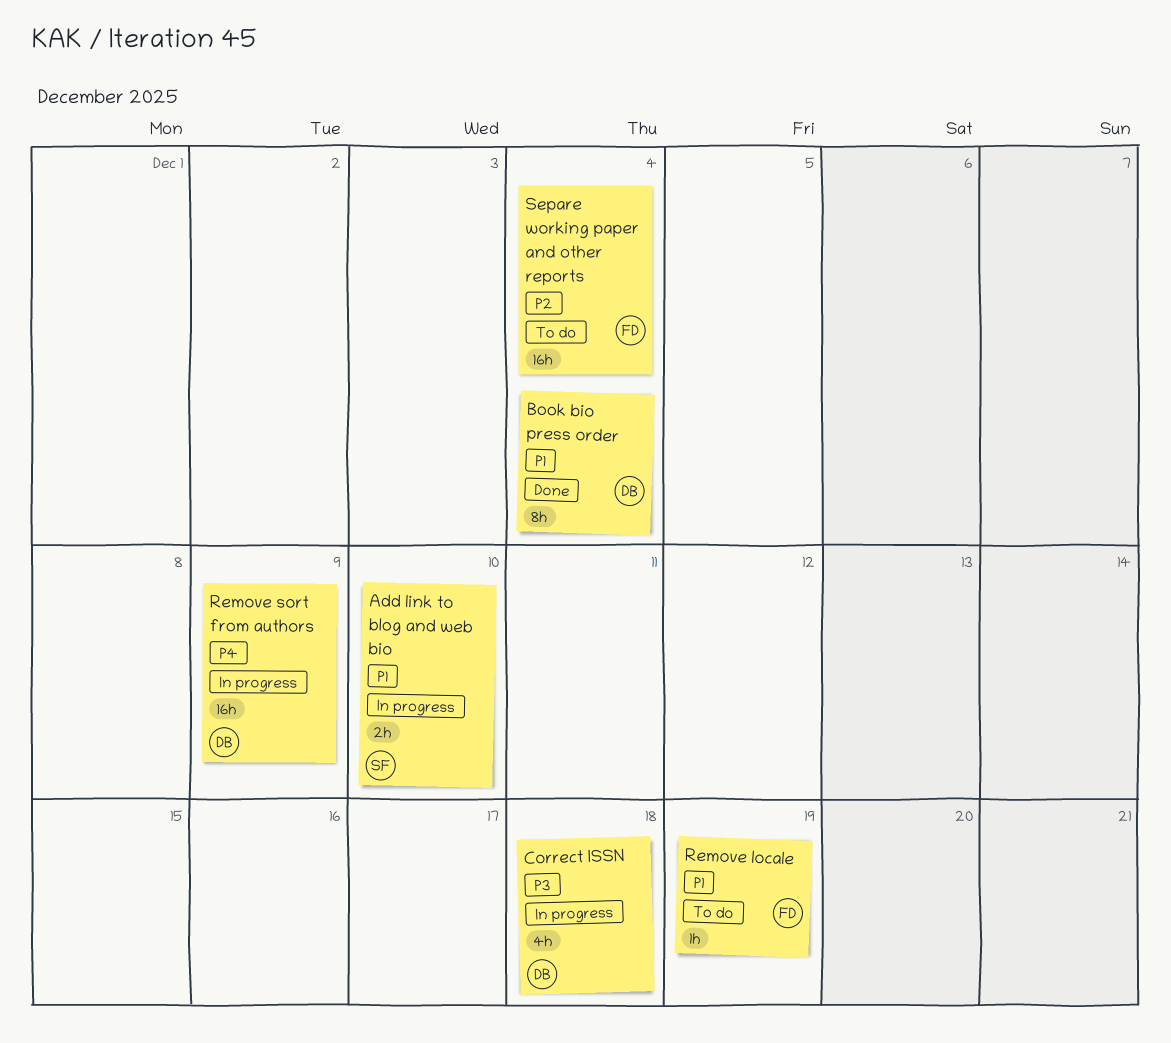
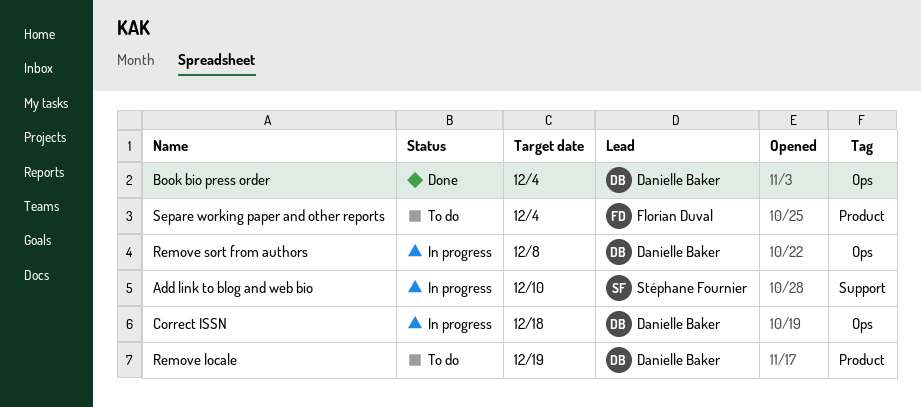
Remove locale, owner: Florian Duval -> Danielle Baker
Remove sort from authors, due: Dec 9 -> Dec 8

